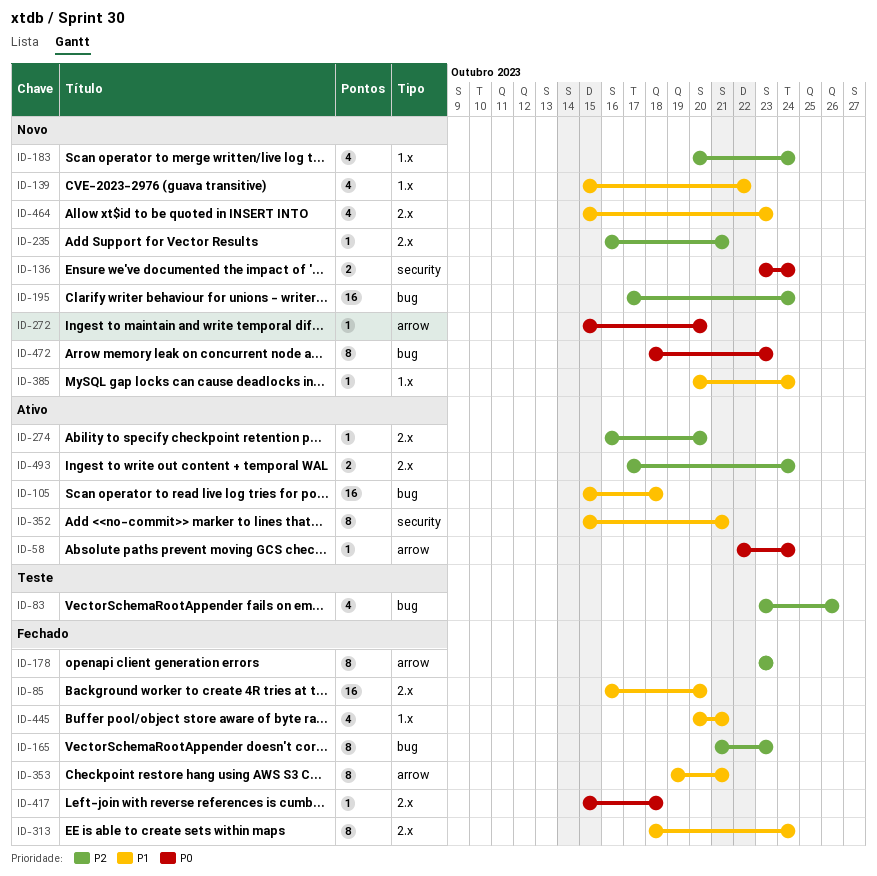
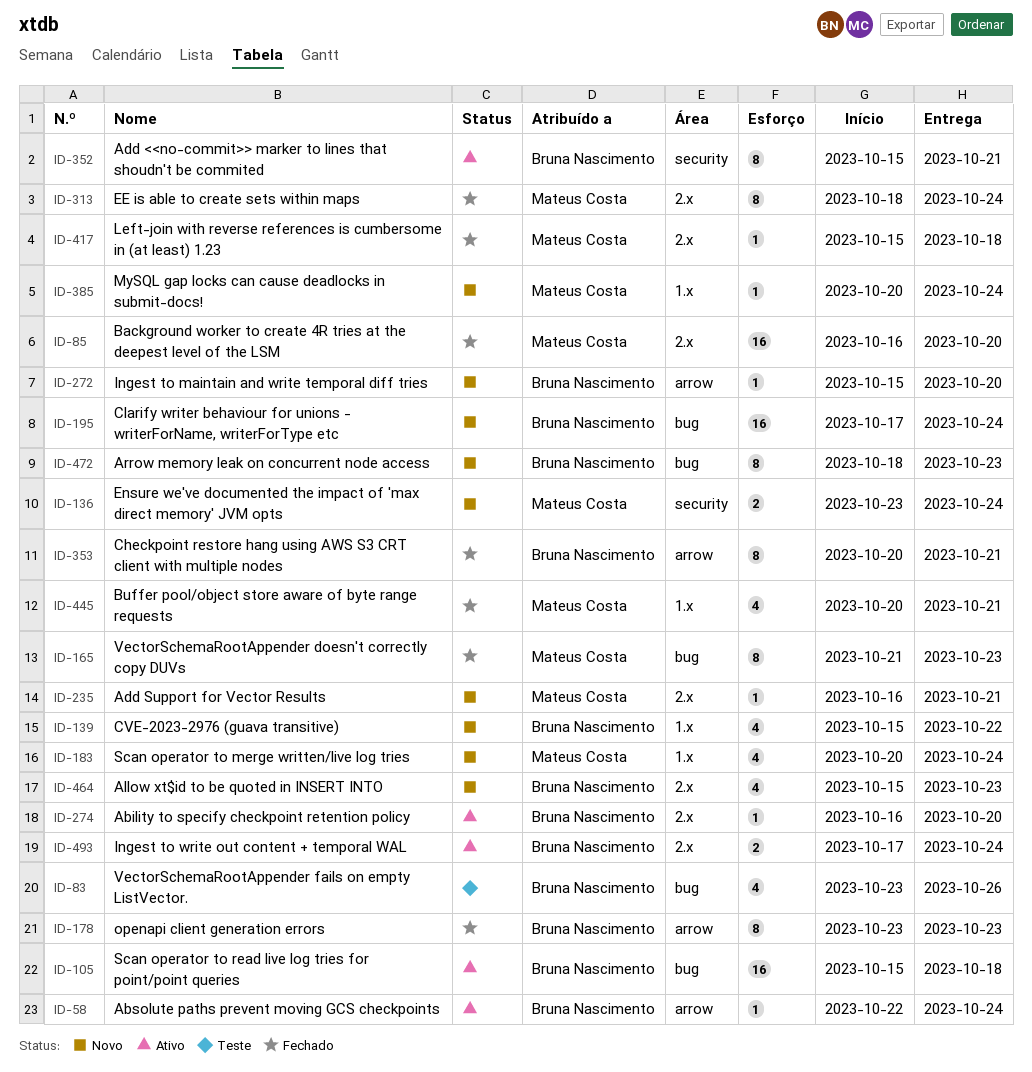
ID-353, start: Oct 19 -> Oct 20

